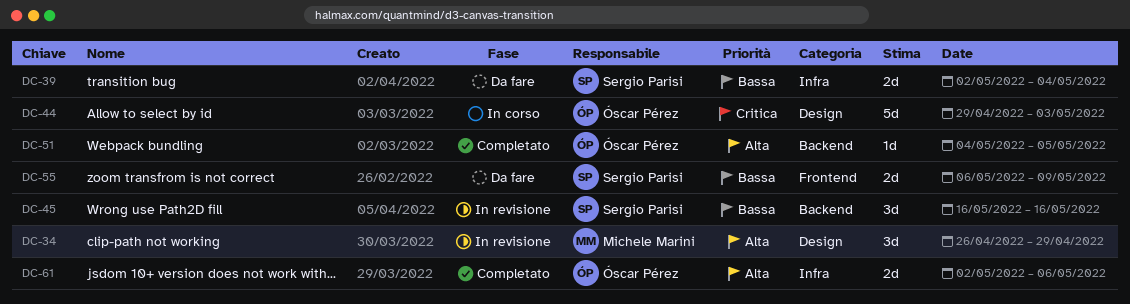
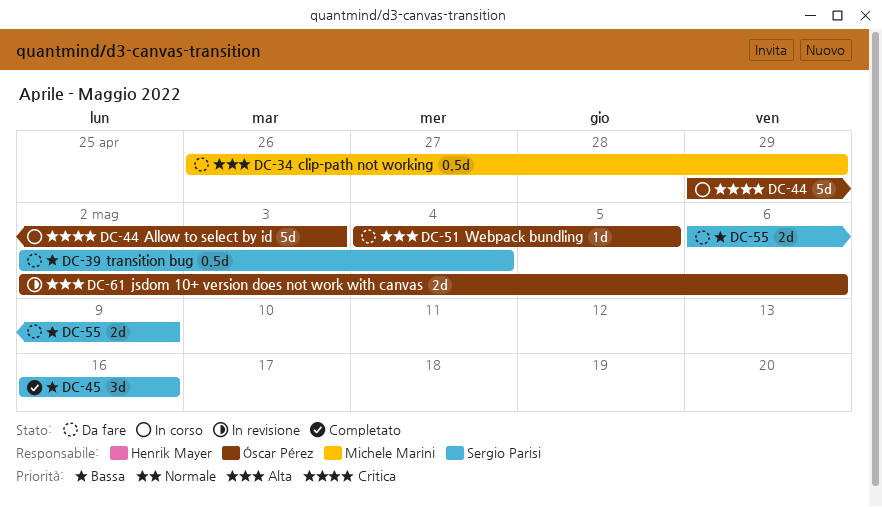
DC-34, status: In revisione -> Da fare
DC-34, estimate: 3d -> 0.5d
DC-39, estimate: 2d -> 0.5d
DC-45, status: In revisione -> Completato
DC-51, status: Completato -> Da fare
DC-61, status: Completato -> In revisione

